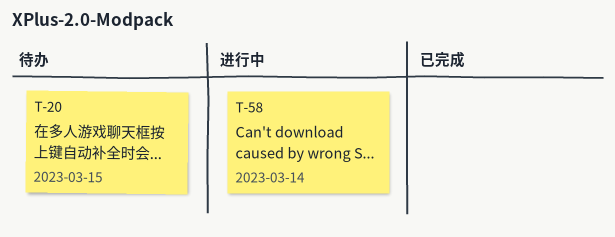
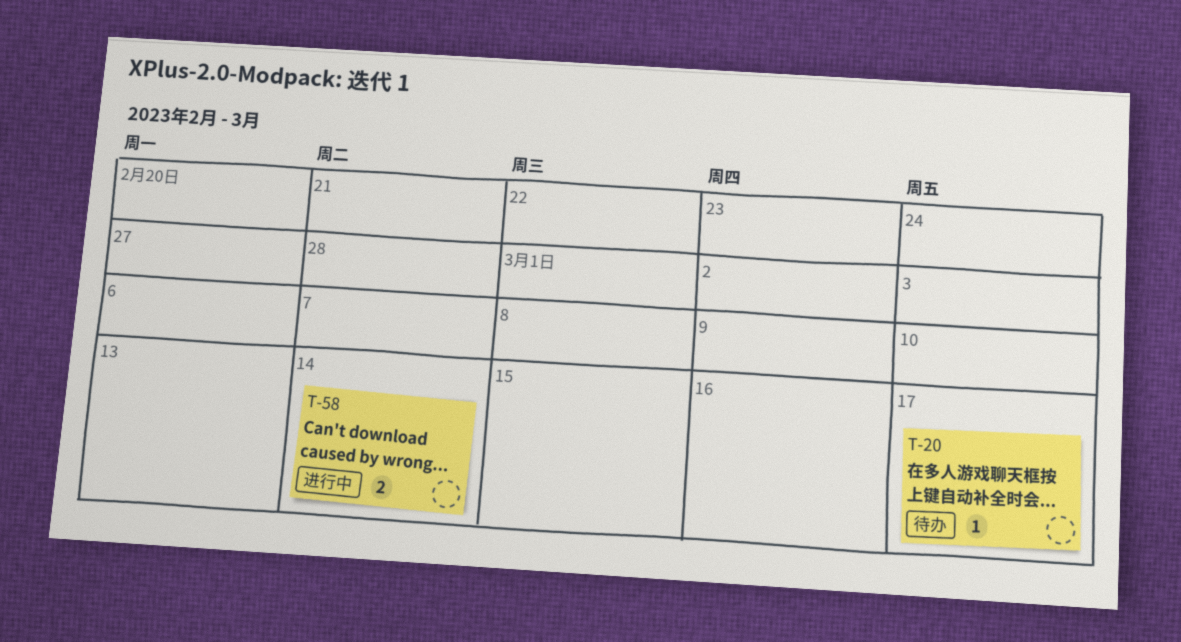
T-20, due: Mar 15 -> Mar 17

